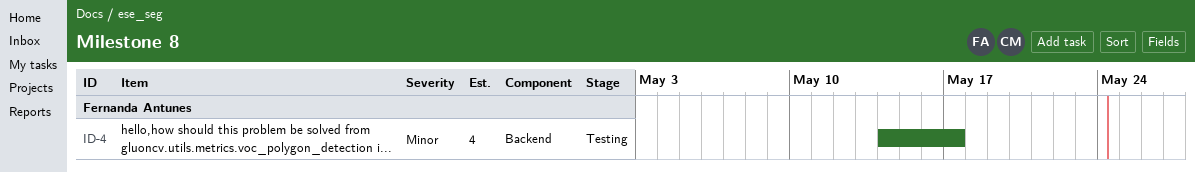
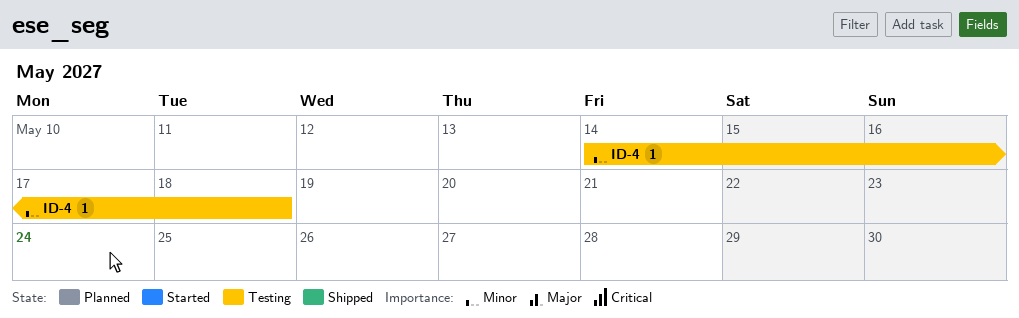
ID-4, estimate: 4 -> 1
ID-4, due: May 17 -> May 18

